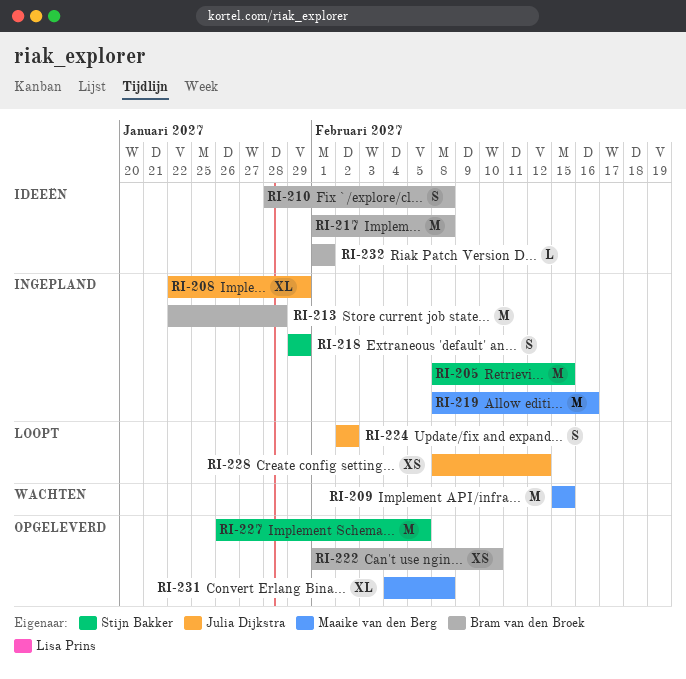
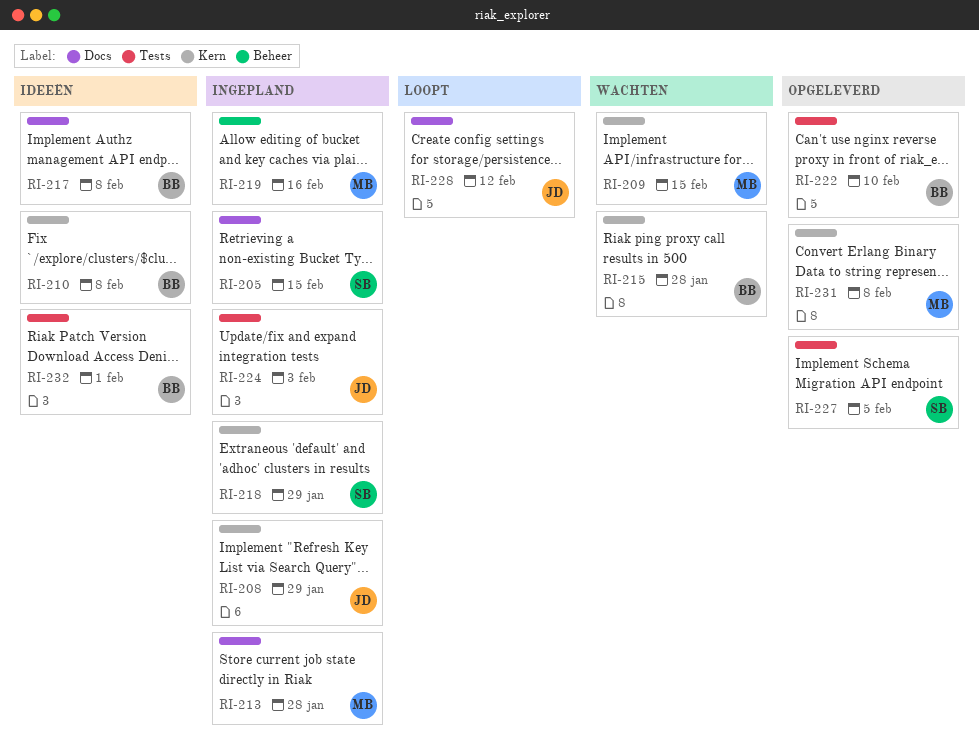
RI-213, owner: Bram van den Broek -> Maaike van den Berg
RI-215: none -> present
RI-224, status: Loopt -> Ingepland
RI-224, due: Feb 2 -> Feb 3

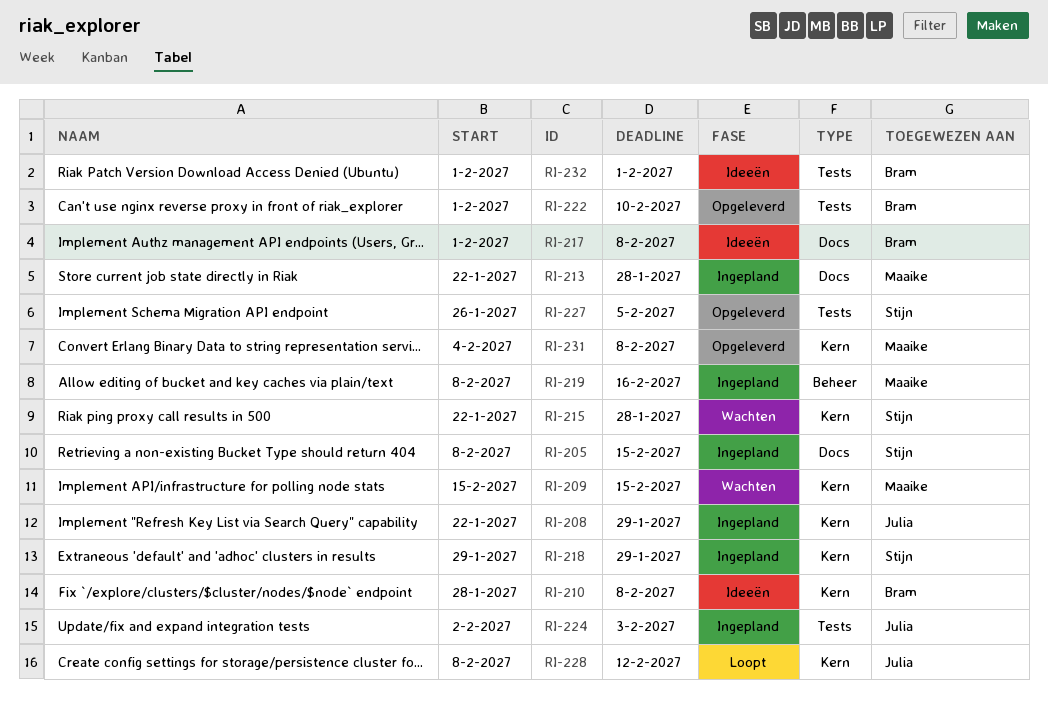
RI-215, owner: Bram -> Stijn
RI-228, label: Docs -> Kern

